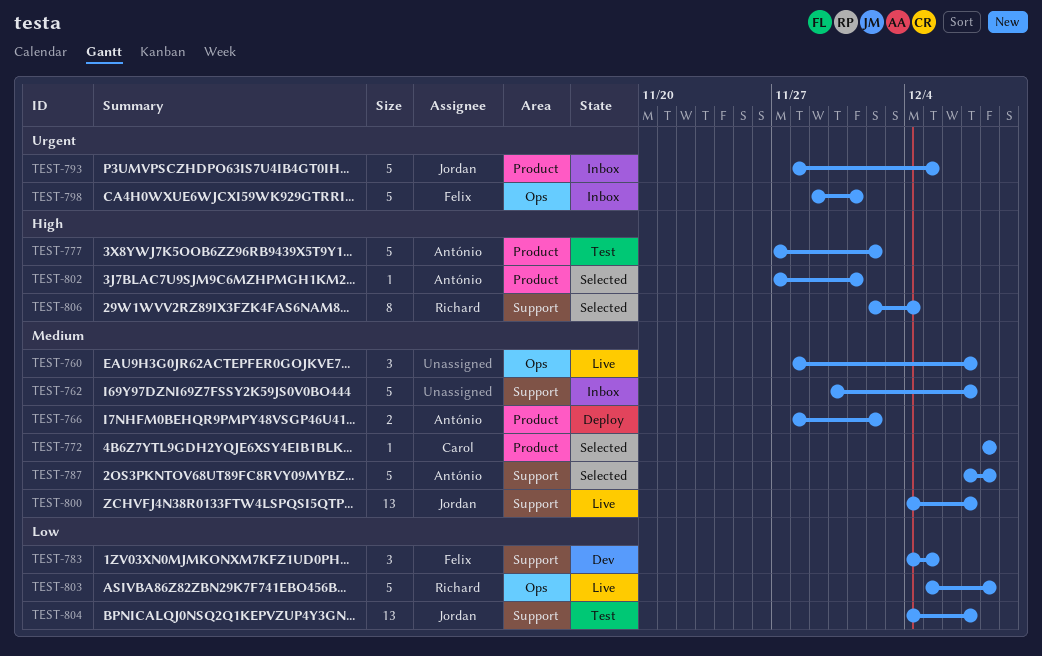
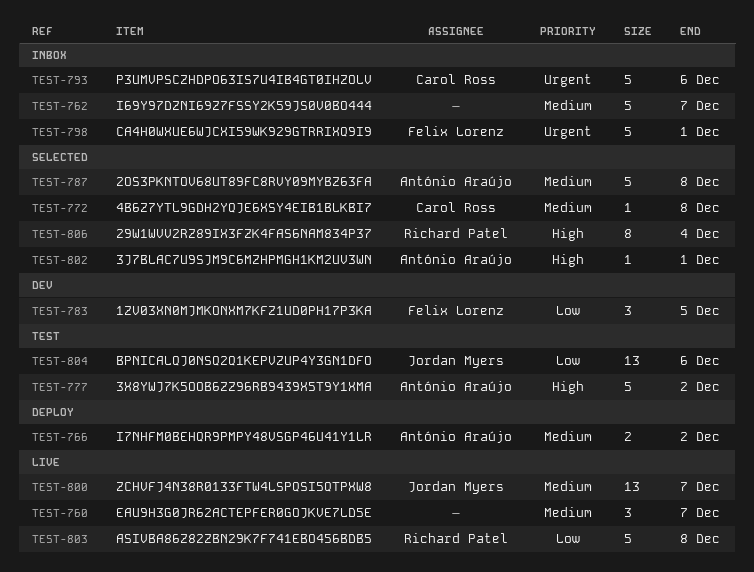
TEST-793, owner: Jordan Myers -> Carol Ross
TEST-793, due: Dec 5 -> Dec 6
TEST-804, due: Dec 7 -> Dec 6

